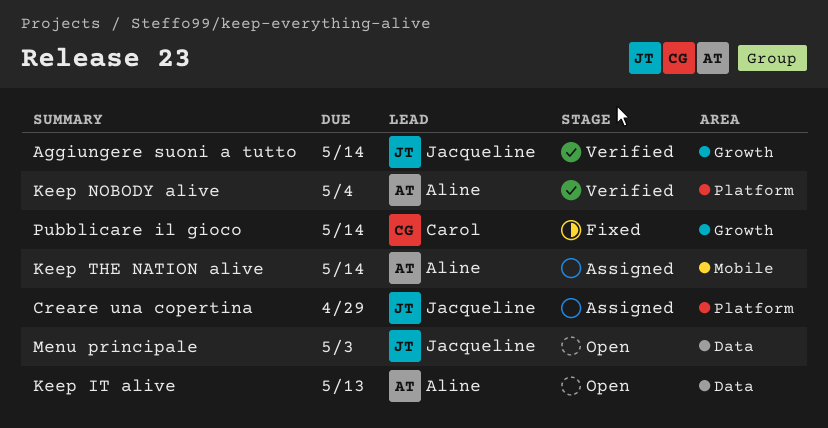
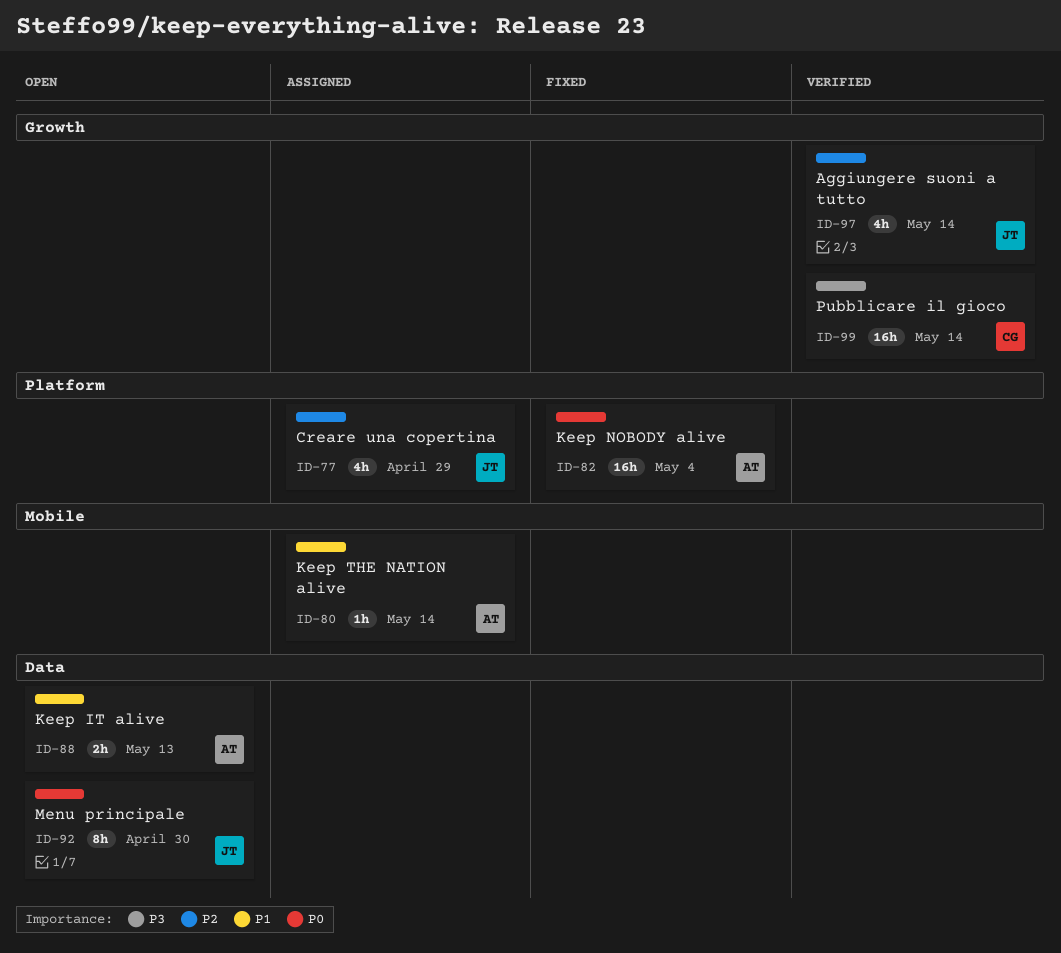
Keep NOBODY alive, status: Verified -> Fixed
Menu principale, due: May 3 -> Apr 30
Pubblicare il gioco, status: Fixed -> Verified

